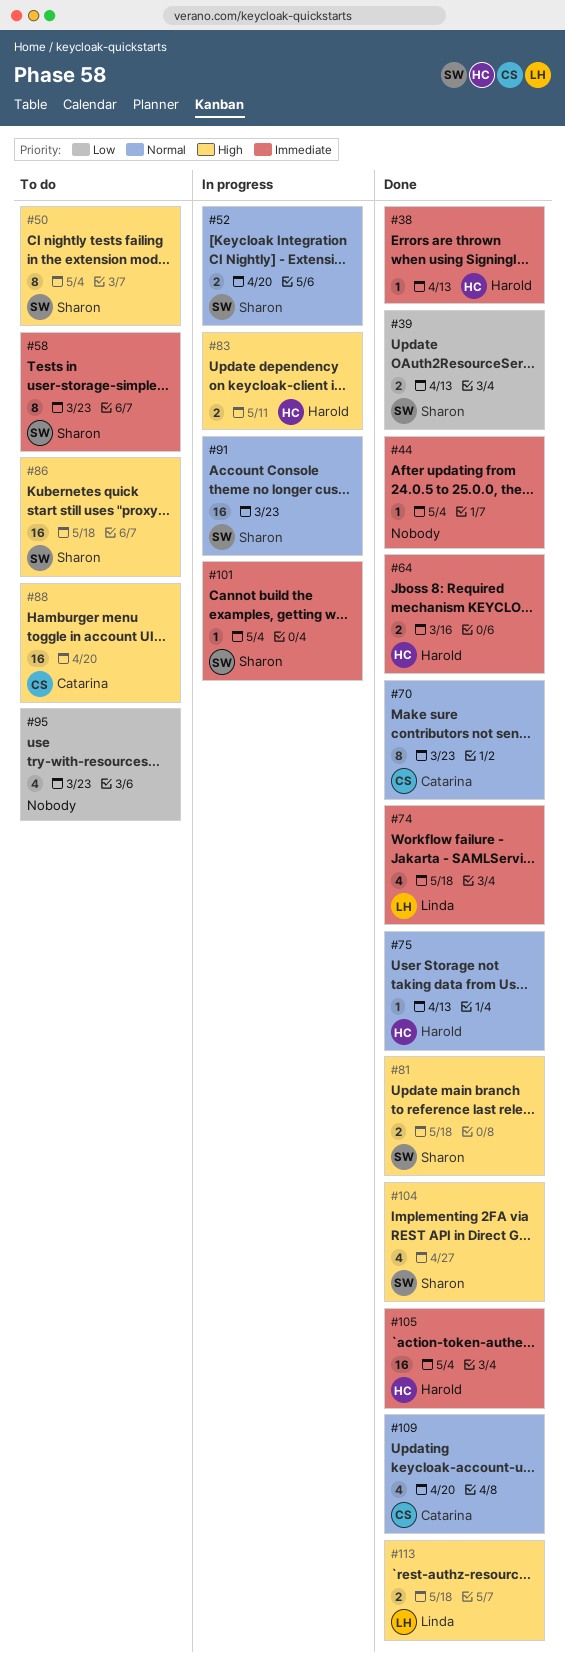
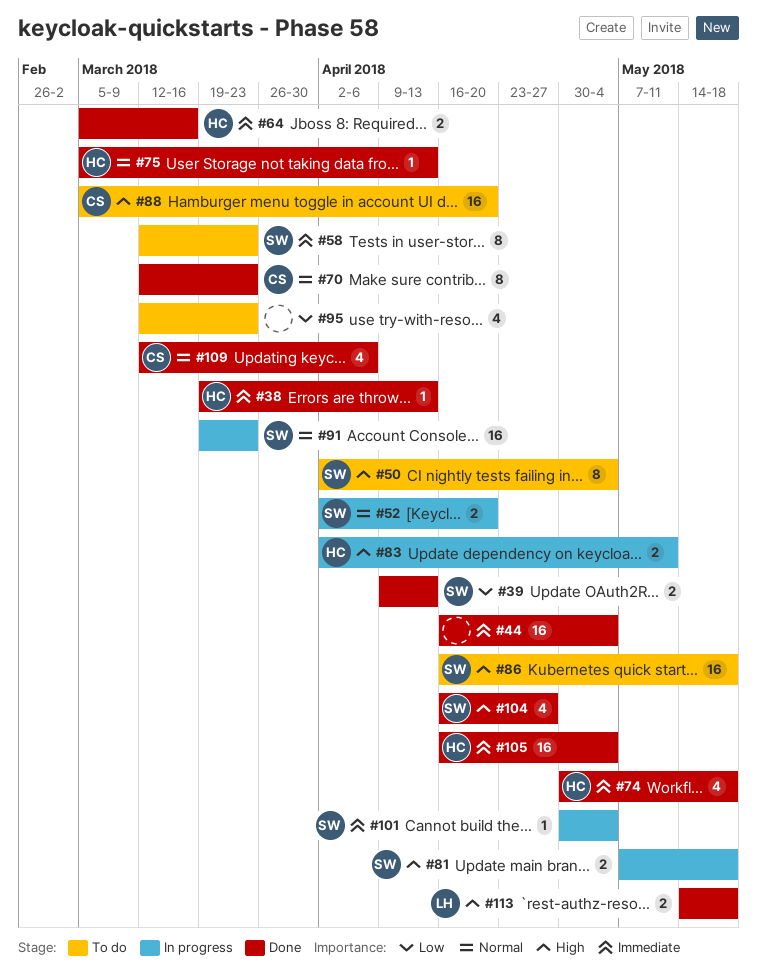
#44, estimate: 1 -> 16
#74, owner: Linda -> Harold
#81, status: Done -> In progress
#109, due: Apr 20 -> Apr 6

